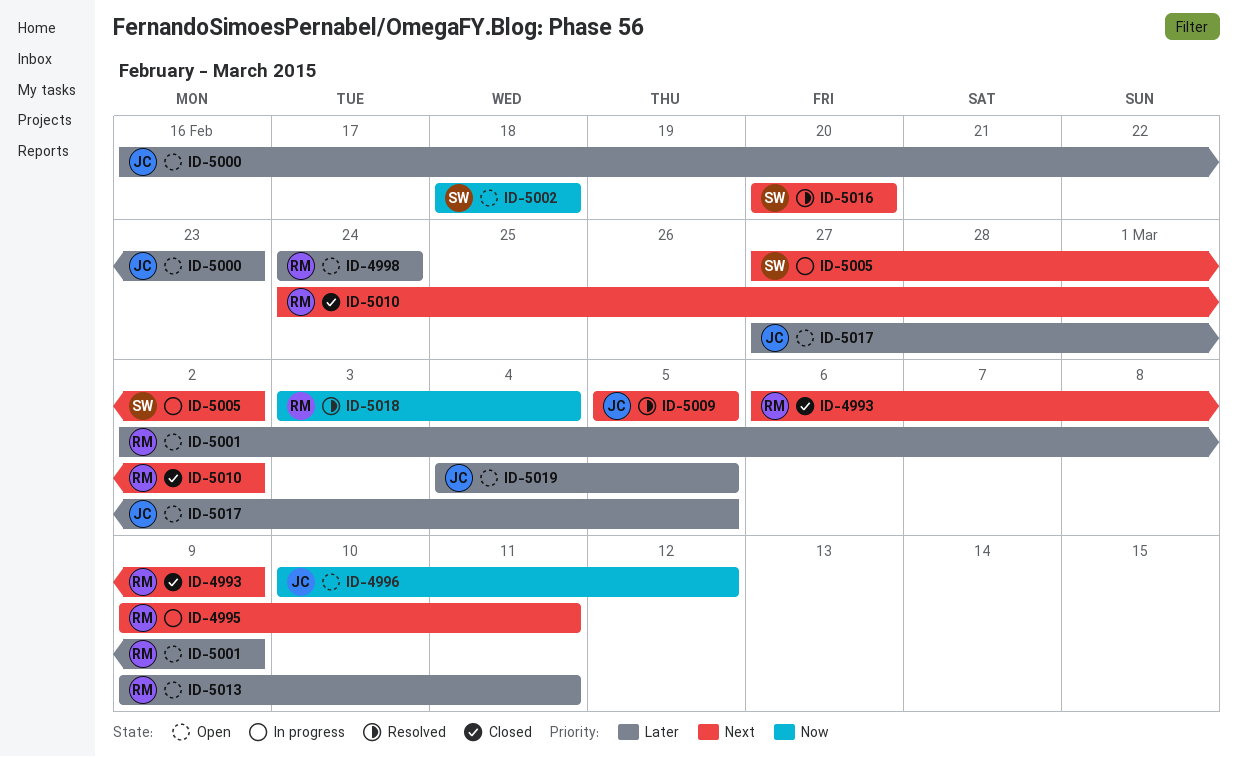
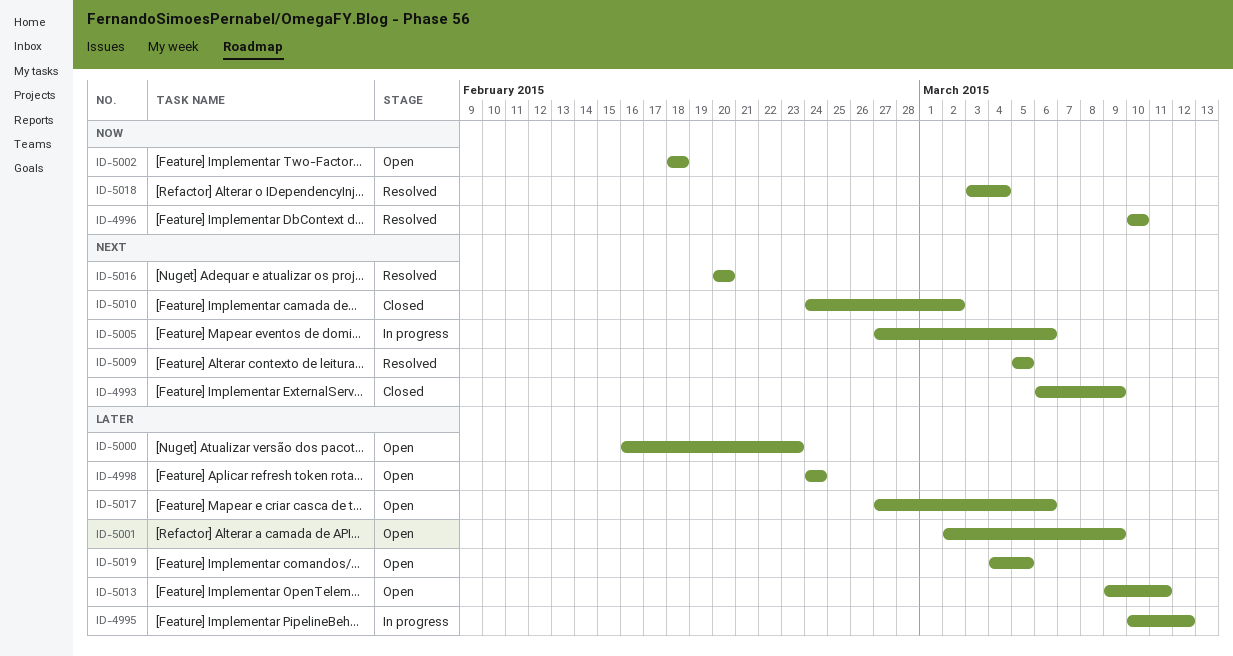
ID-4995, priority: Next -> Later
ID-4995, start: Mar 9 -> Mar 10
ID-4995, due: Mar 11 -> Mar 12
ID-4996, status: Open -> Resolved
ID-4996, due: Mar 12 -> Mar 10
ID-5005, due: Mar 2 -> Mar 6
ID-5017, due: Mar 5 -> Mar 6

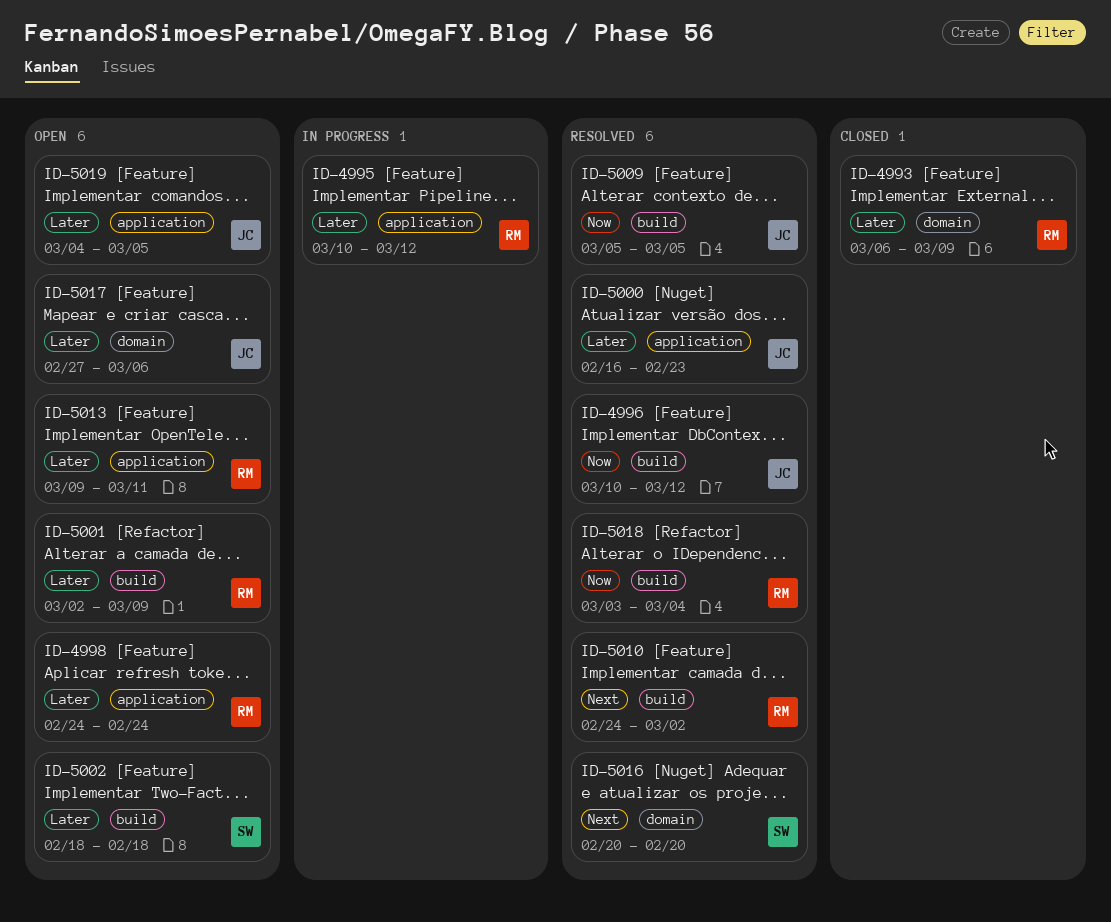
ID-4993, priority: Next -> Later
ID-4996, due: Mar 10 -> Mar 12
ID-5000, status: Open -> Resolved
ID-5002, priority: Now -> Later
ID-5005: present -> none
ID-5009, priority: Next -> Now
ID-5010, status: Closed -> Resolved

